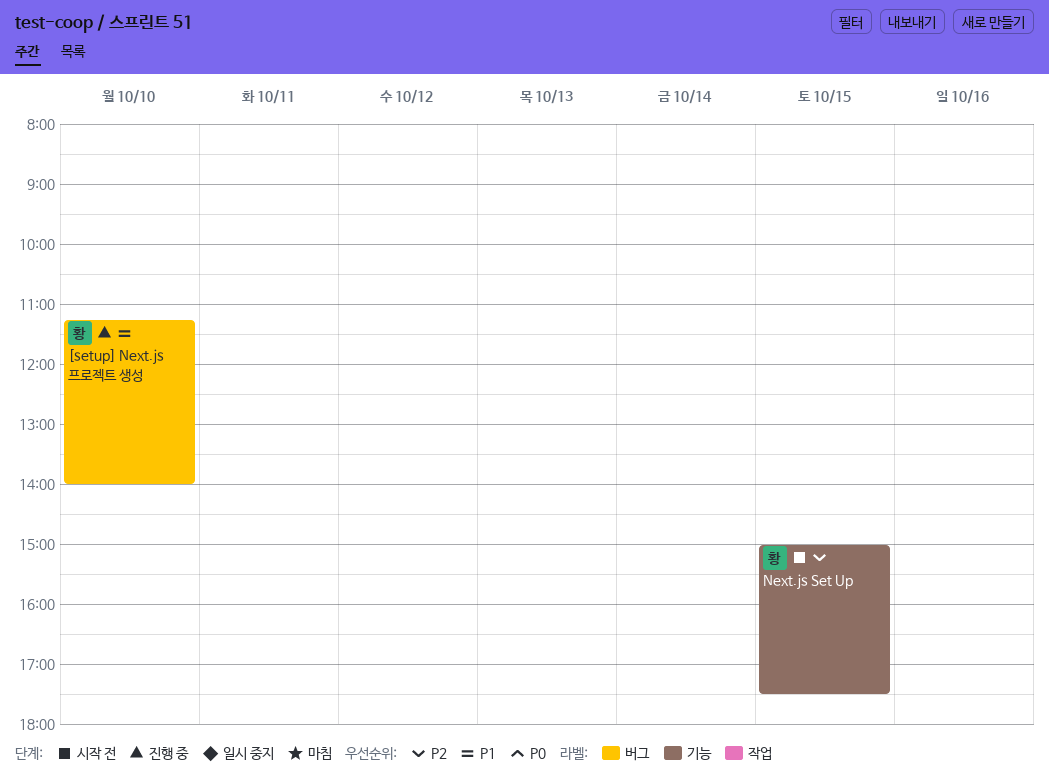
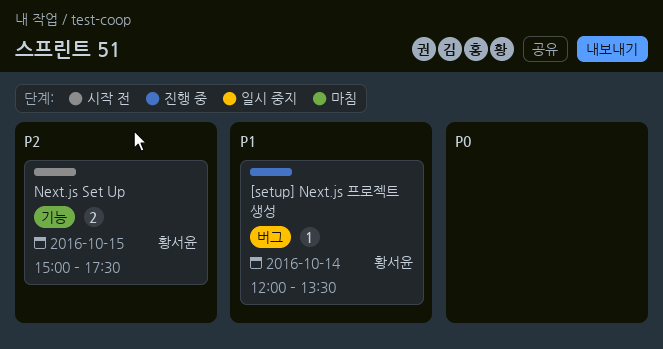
[setup] Next.js 프로젝트 생성, day: Oct 10 -> Oct 14
[setup] Next.js 프로젝트 생성, begins: 11:15 -> 12:00
[setup] Next.js 프로젝트 생성, ends: 14:00 -> 13:30

